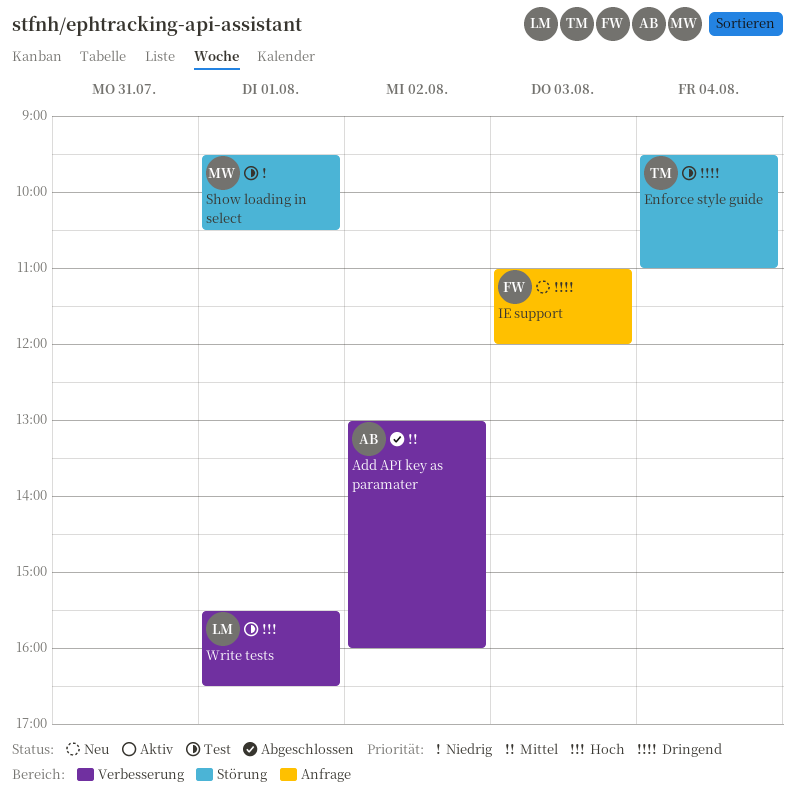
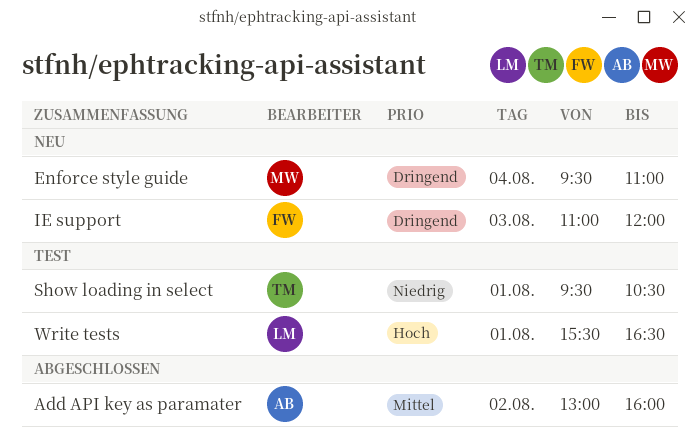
Enforce style guide, status: Test -> Neu
Enforce style guide, owner: TM -> MW
Show loading in select, owner: MW -> TM

